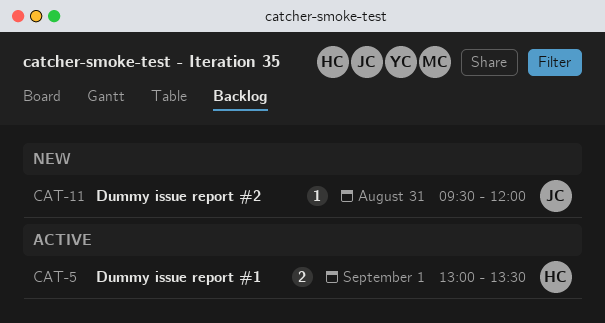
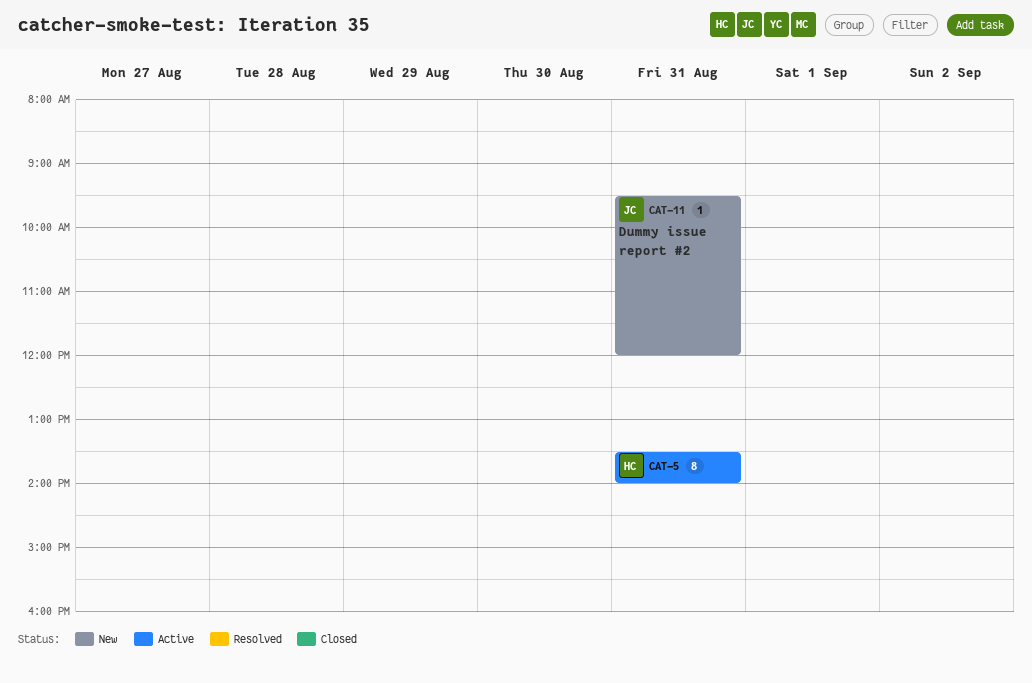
CAT-5, estimate: 2 -> 8
CAT-5, day: Sep 1 -> Aug 31
CAT-5, begins: 13:00 -> 13:30
CAT-5, ends: 13:30 -> 14:00

